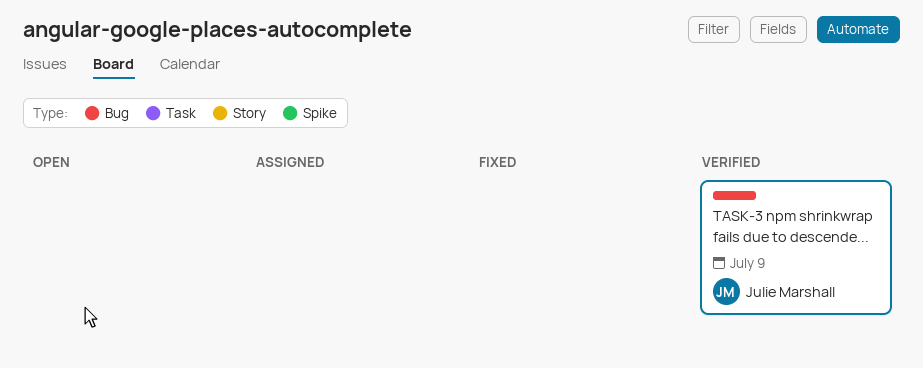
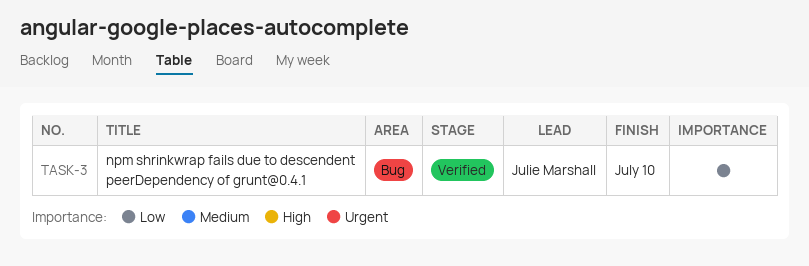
TASK-3, due: Jul 9 -> Jul 10

